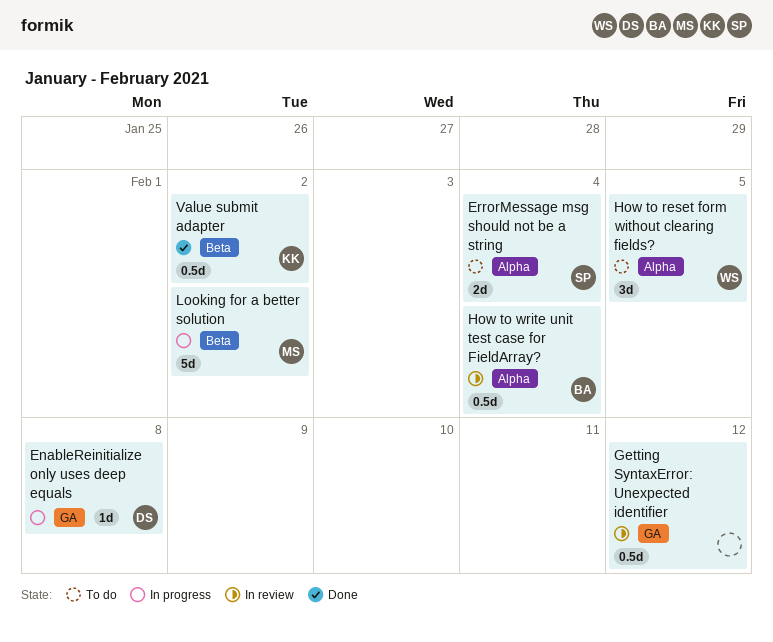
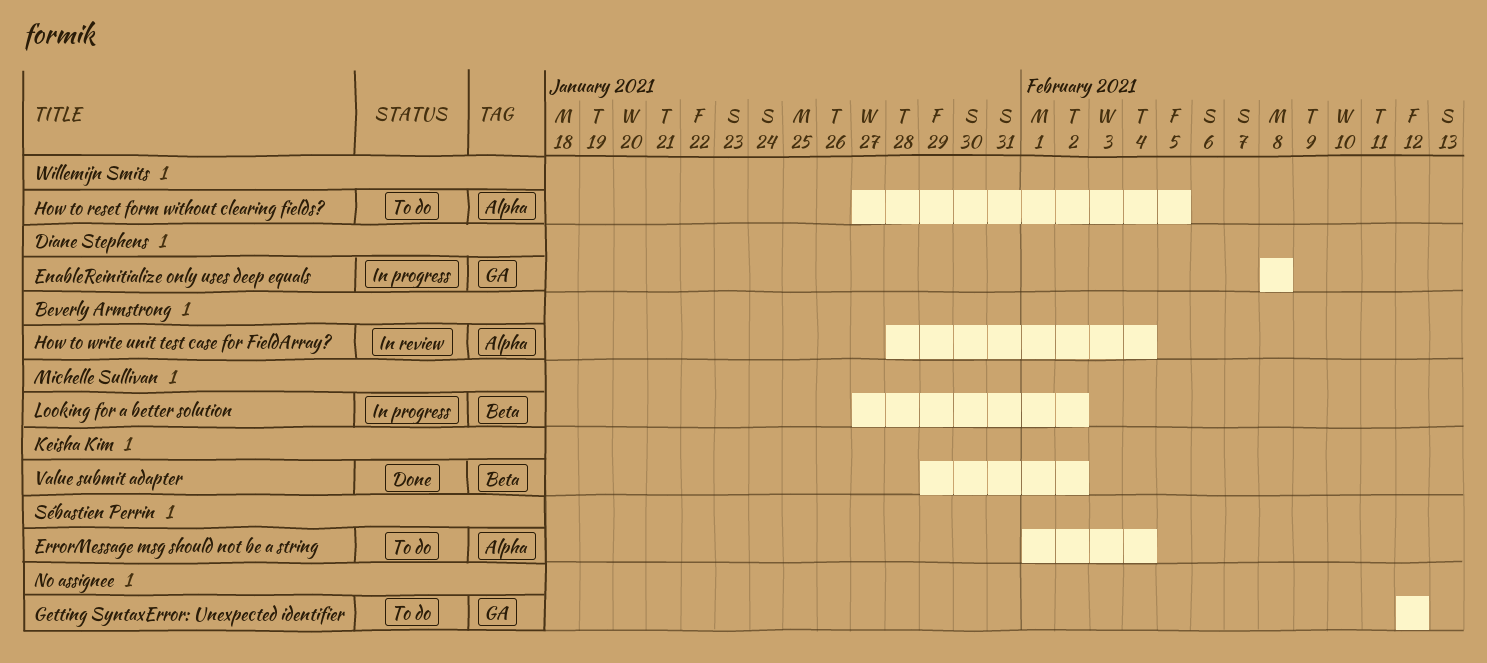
Getting SyntaxError: Unexpected identifier, status: In review -> To do

